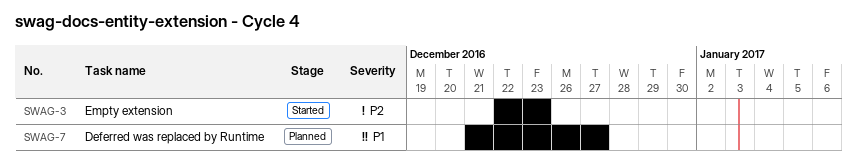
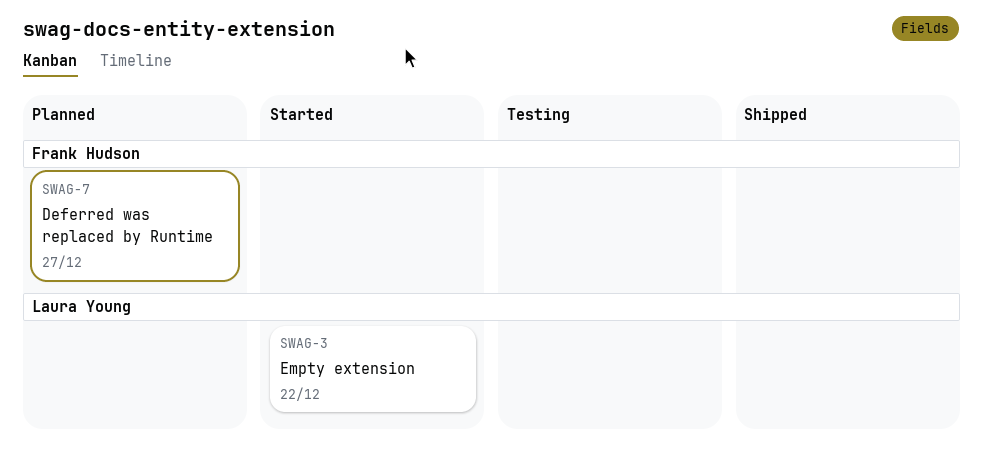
SWAG-3, due: Dec 23 -> Dec 22

